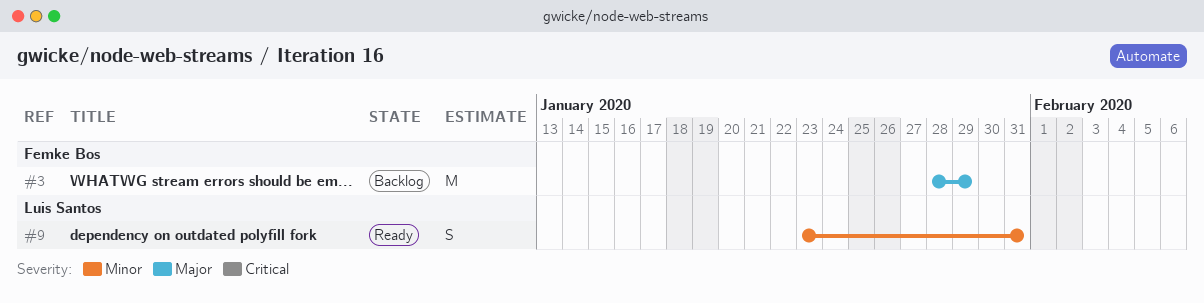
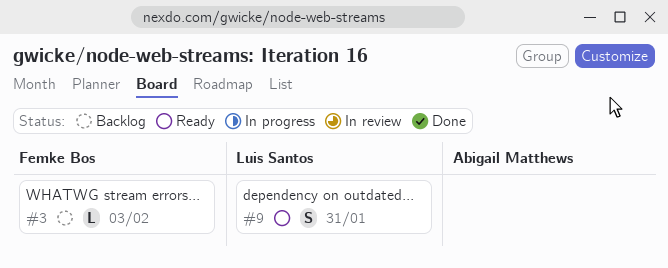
#3, estimate: M -> L
#3, due: Jan 29 -> Feb 3

